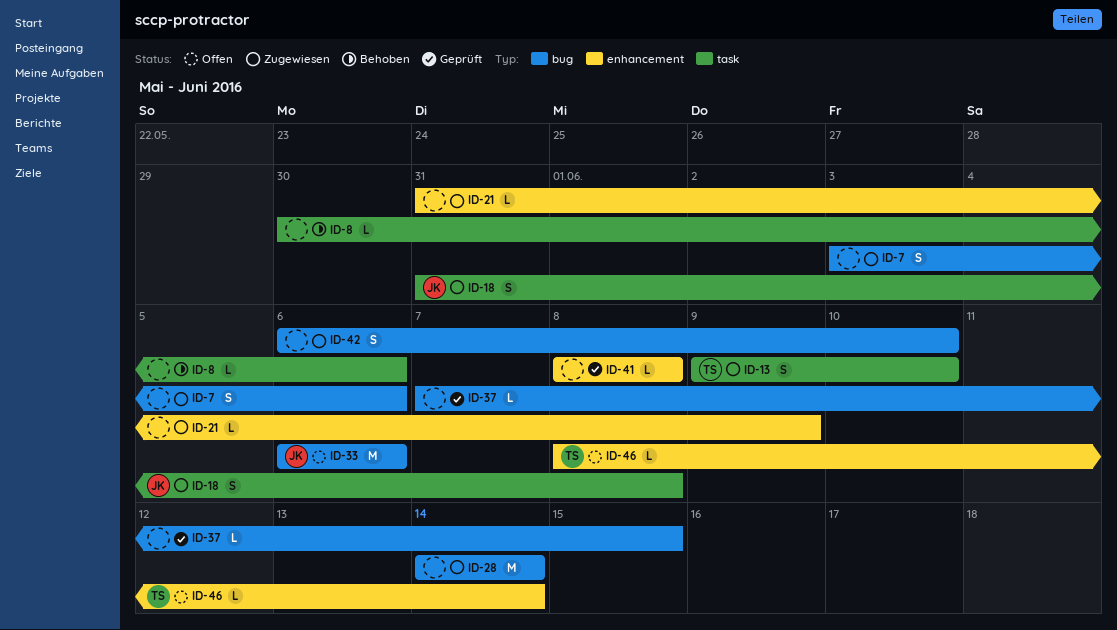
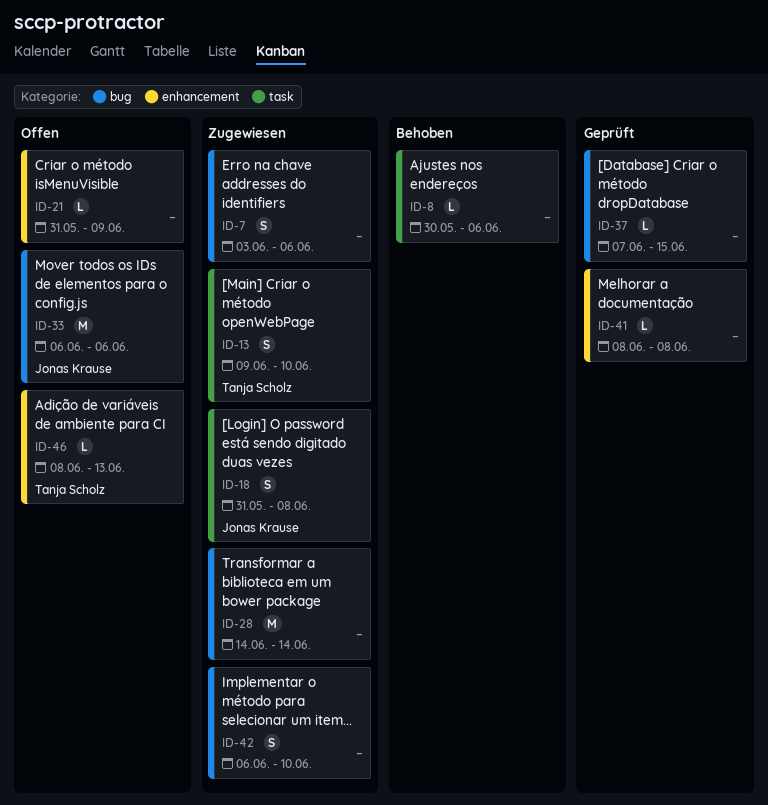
ID-21, status: Zugewiesen -> Offen
ID-46, due: Jun 14 -> Jun 13

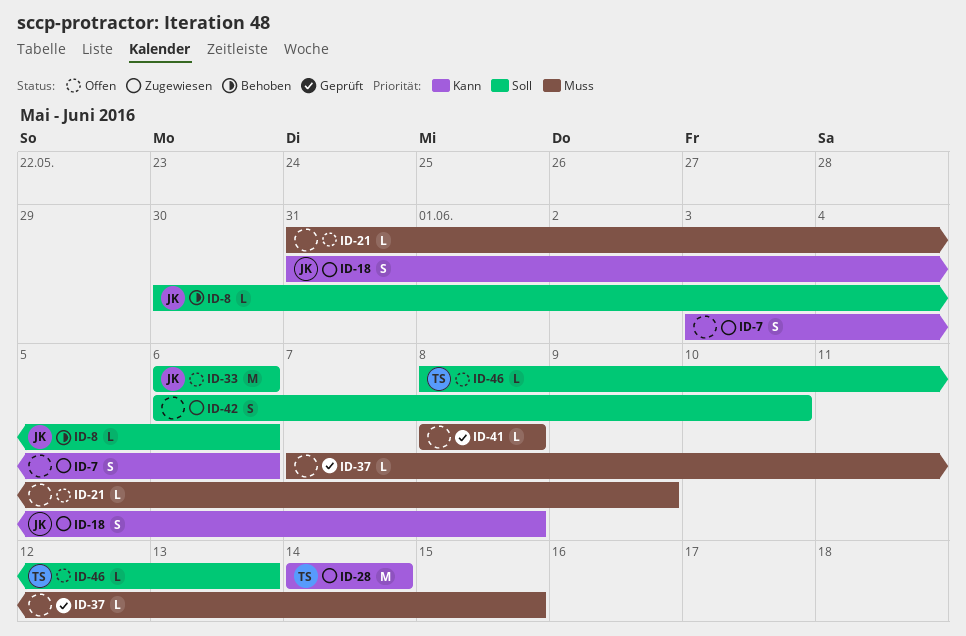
ID-8, owner: none -> Jonas Krause
ID-13: present -> none
ID-28, owner: none -> Tanja Scholz

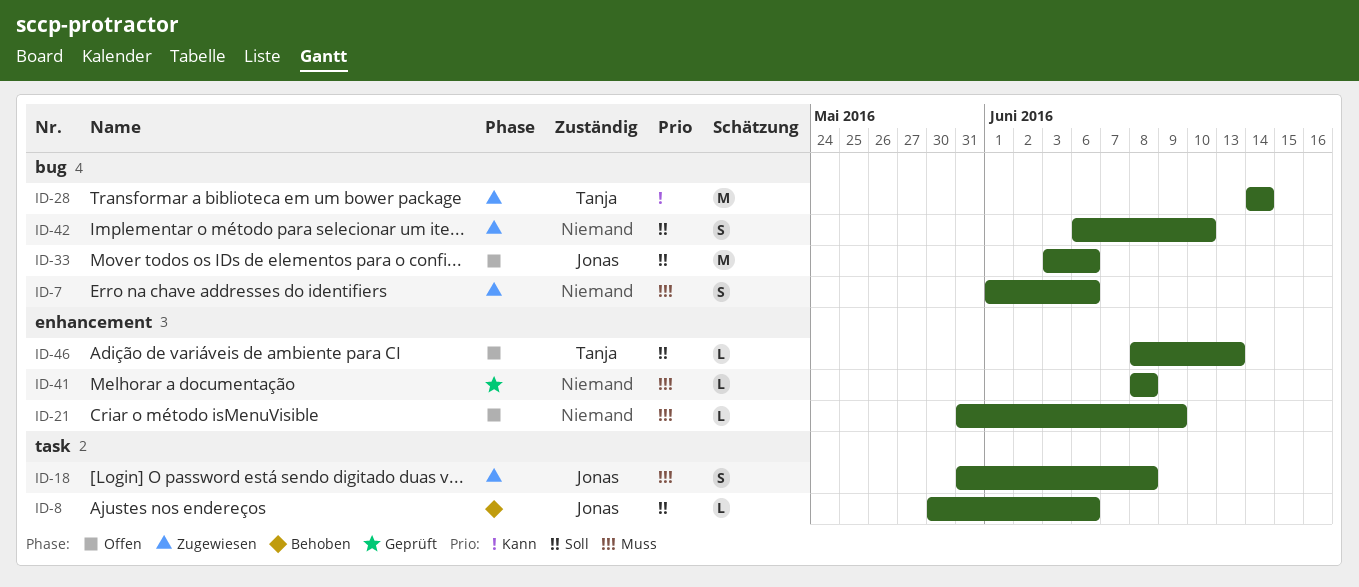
ID-7, priority: Kann -> Muss
ID-7, start: Jun 3 -> Jun 1
ID-18, priority: Kann -> Muss
ID-33, start: Jun 6 -> Jun 3
ID-37: present -> none

